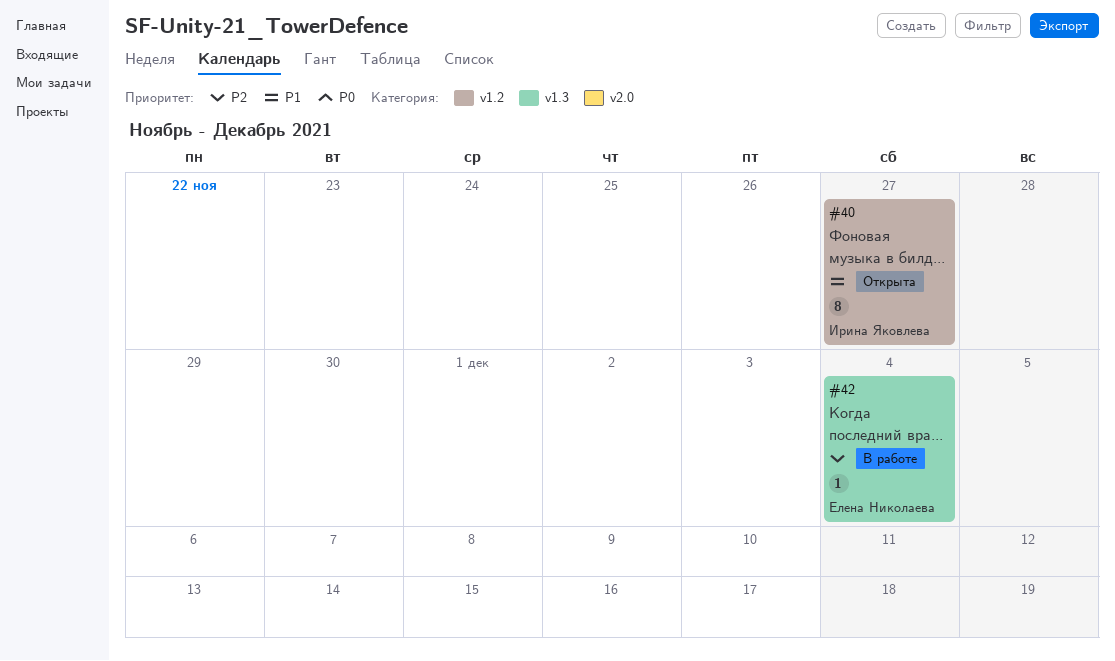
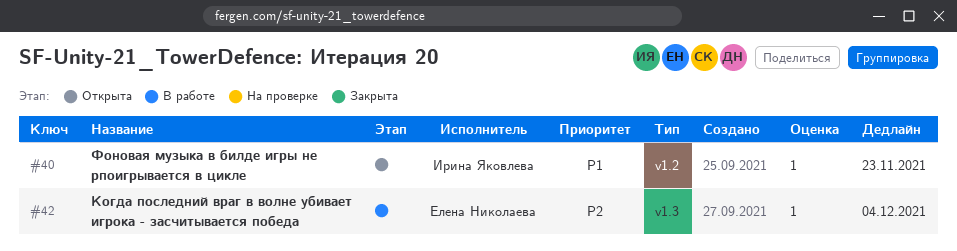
#40, estimate: 8 -> 1
#40, due: Nov 27 -> Nov 23

